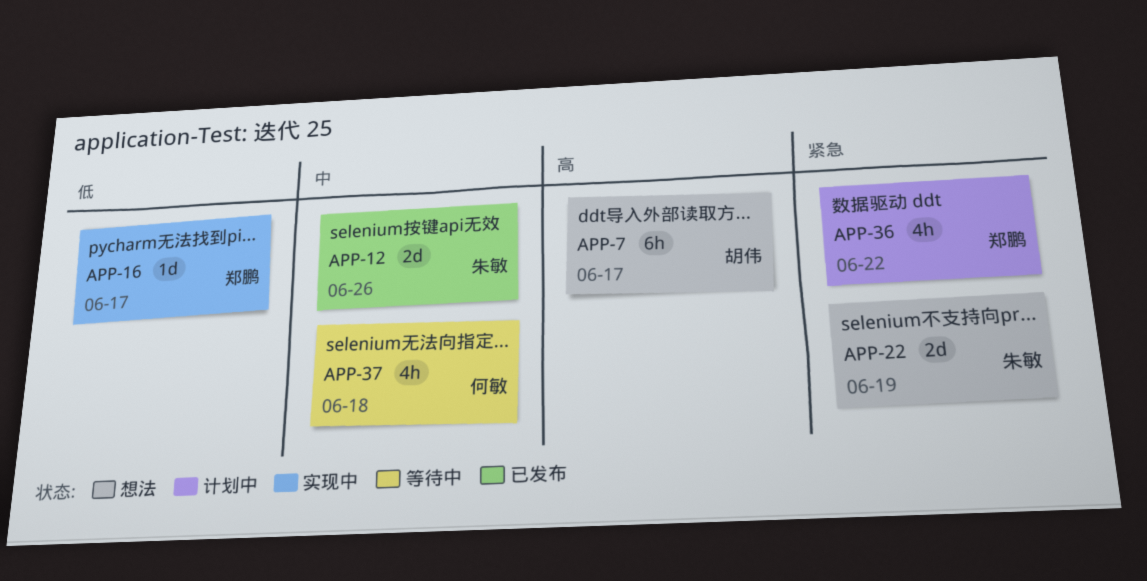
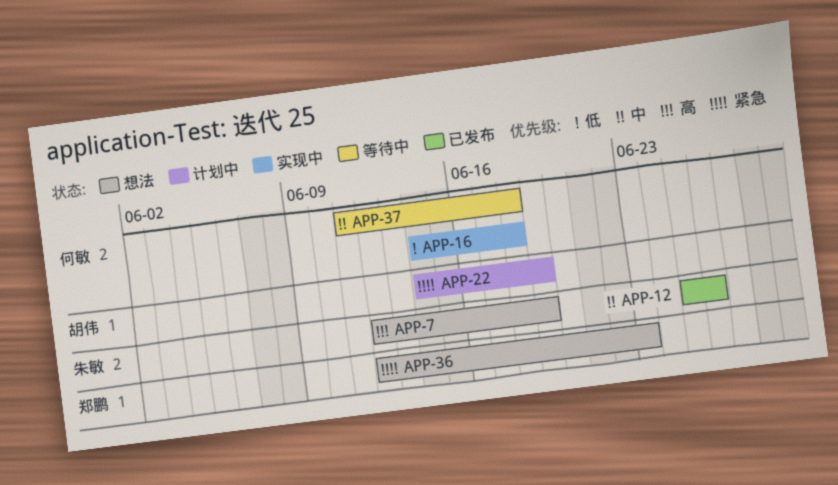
APP-7, owner: 胡伟 -> 朱敏
APP-7, due: Jun 17 -> Jun 19
APP-16, owner: 郑鹏 -> 何敏
APP-16, due: Jun 17 -> Jun 18
APP-22, status: 想法 -> 计划中
APP-22, owner: 朱敏 -> 胡伟
APP-36, status: 计划中 -> 想法
APP-36, due: Jun 22 -> Jun 23

